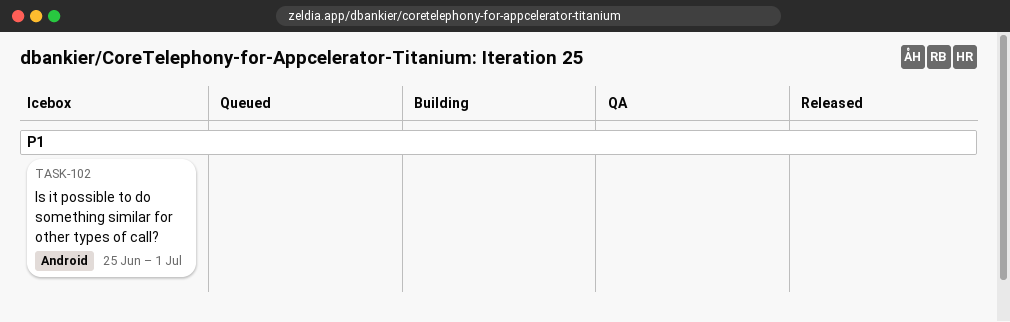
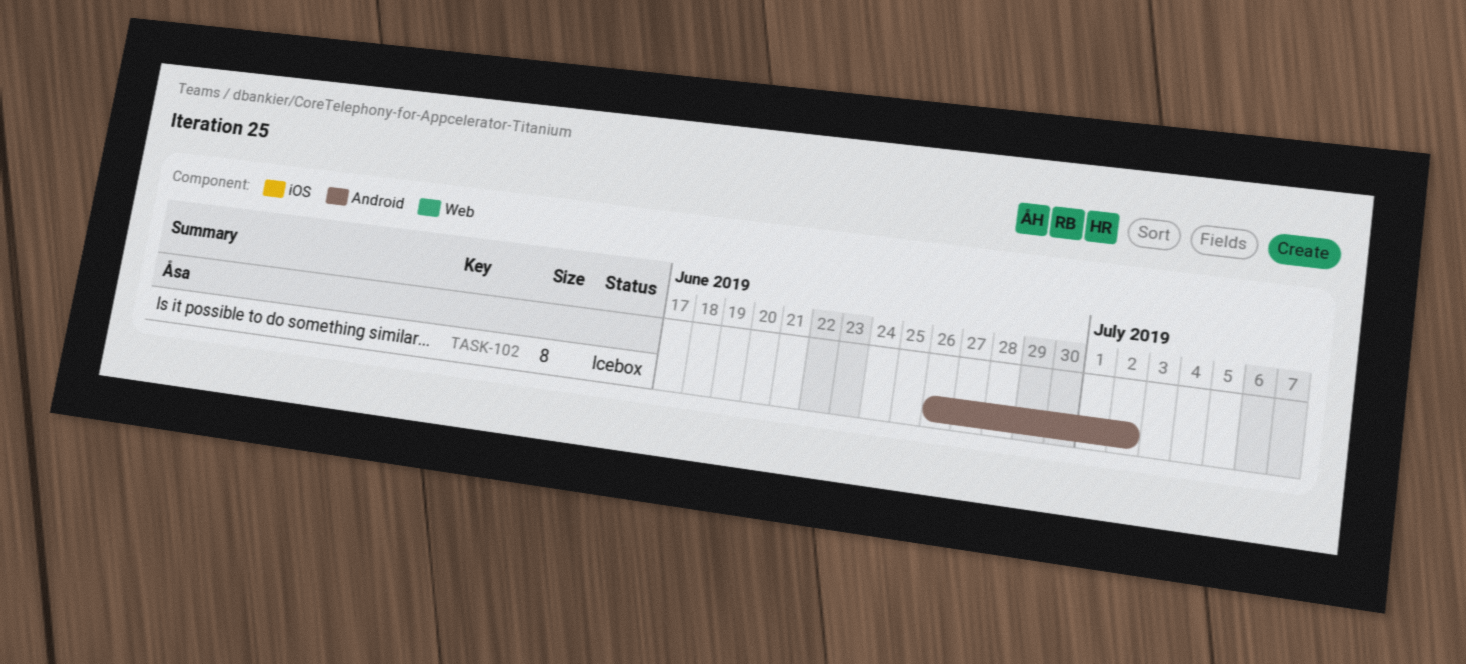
TASK-102, start: Jun 25 -> Jun 26
TASK-102, due: Jul 1 -> Jul 2

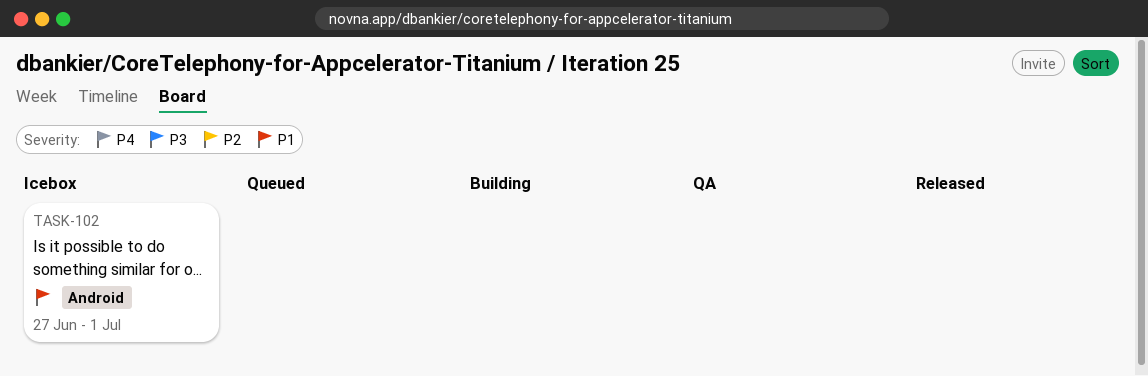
TASK-102, start: Jun 26 -> Jun 27
TASK-102, due: Jul 2 -> Jul 1

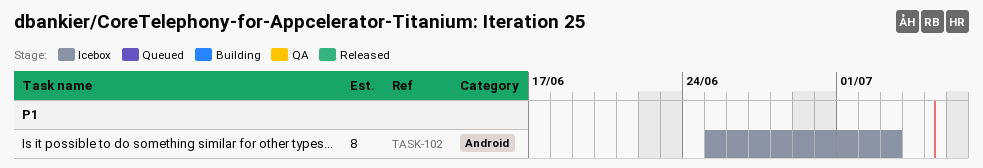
TASK-102, start: Jun 27 -> Jun 25
TASK-102, due: Jul 1 -> Jul 3

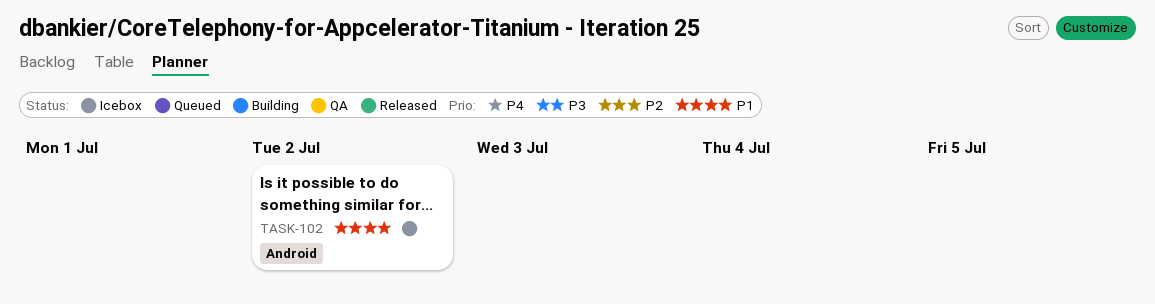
TASK-102, due: Jul 3 -> Jul 2

